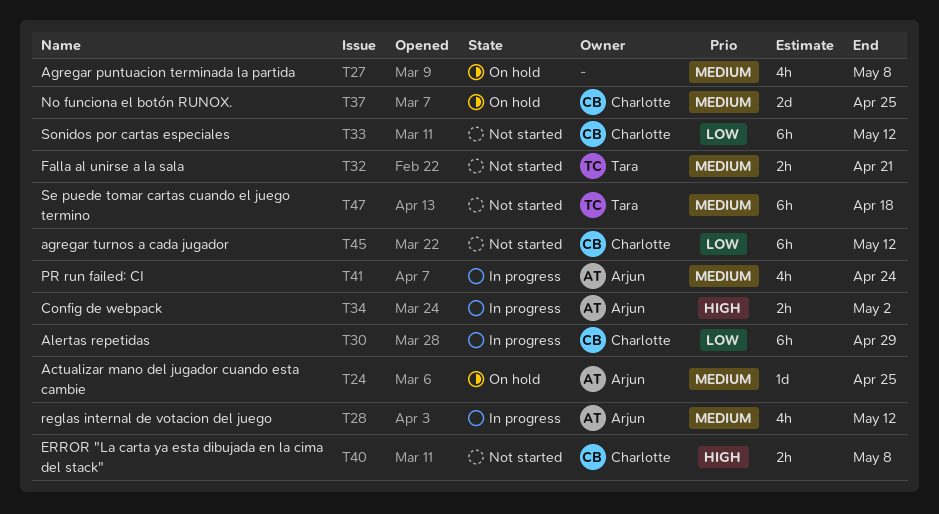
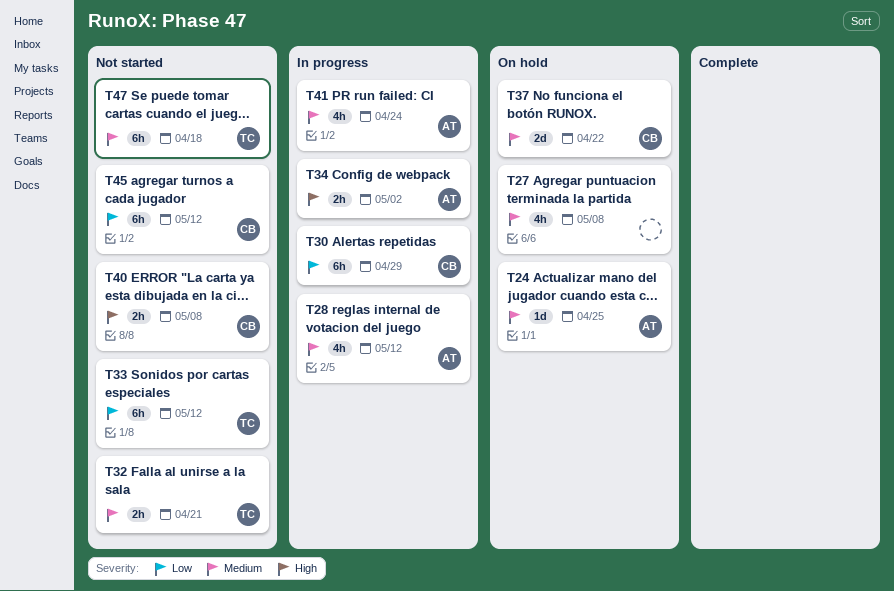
T33, owner: Charlotte -> Tara
T37, due: Apr 25 -> Apr 22

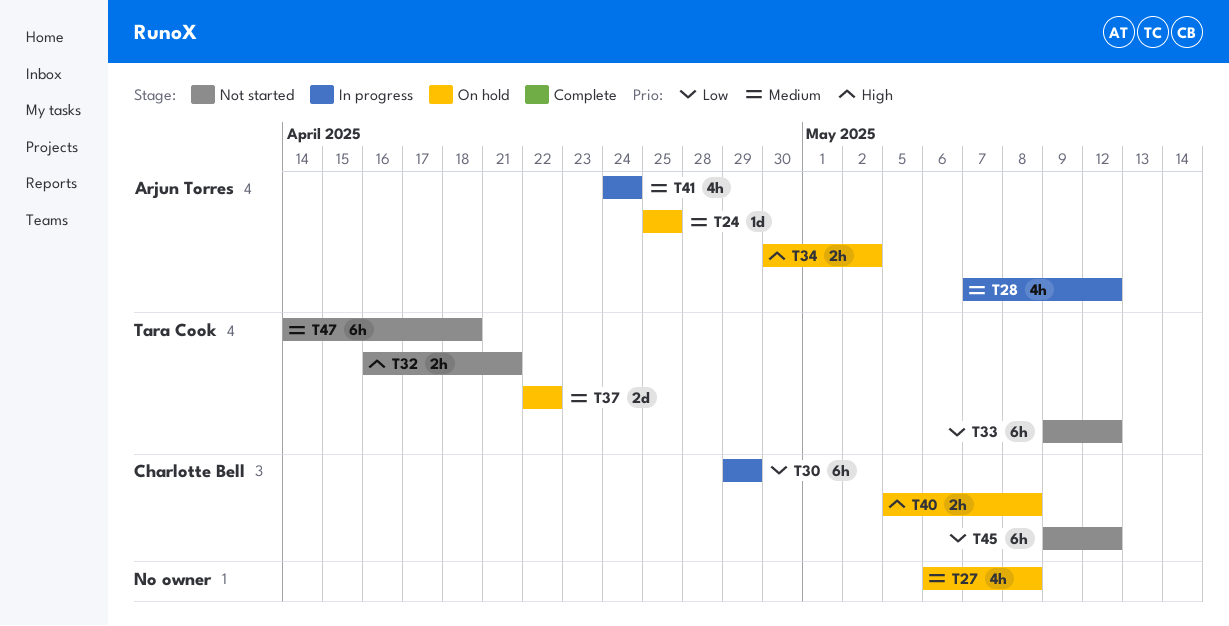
T32, priority: Medium -> High
T34, status: In progress -> On hold
T37, owner: Charlotte Bell -> Tara Cook
T40, status: Not started -> On hold

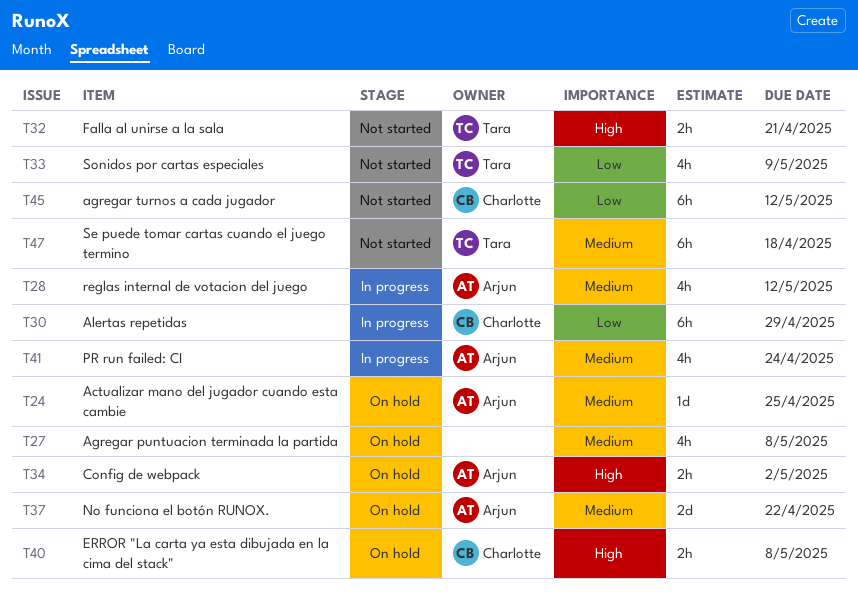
T33, estimate: 6h -> 4h
T33, due: May 12 -> May 9
T37, owner: Tara Cook -> Arjun Torres

